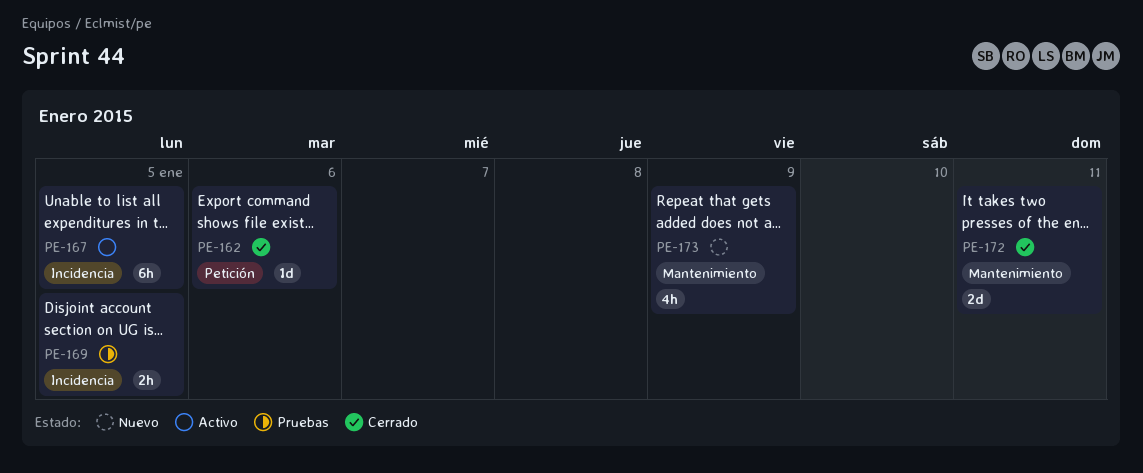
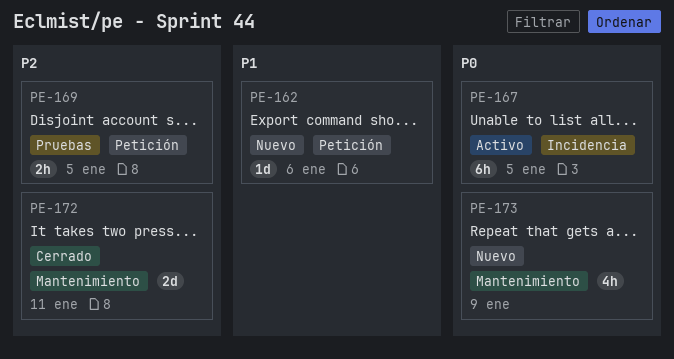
PE-162, status: Cerrado -> Nuevo
PE-169, label: Incidencia -> Petición

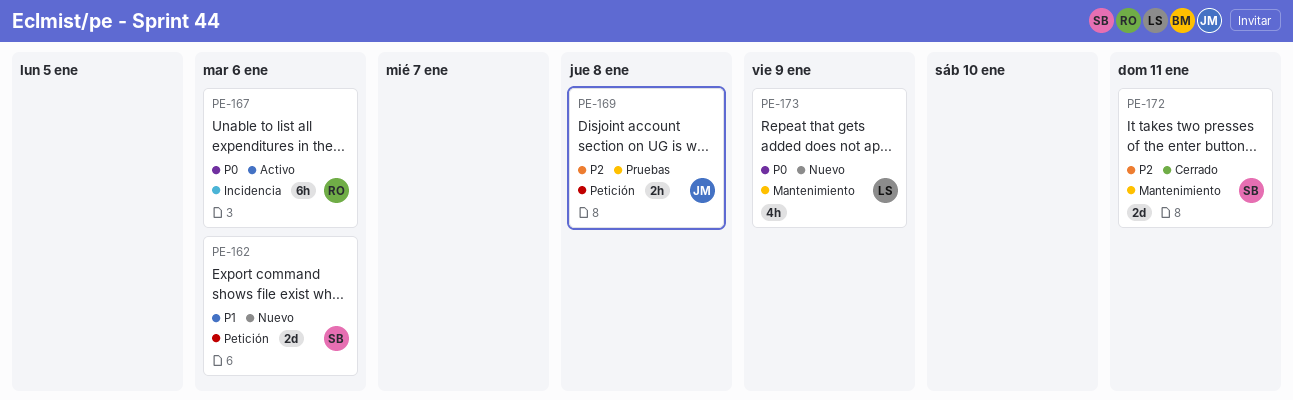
PE-162, estimate: 1d -> 2d
PE-167, due: Jan 5 -> Jan 6
PE-169, due: Jan 5 -> Jan 8

